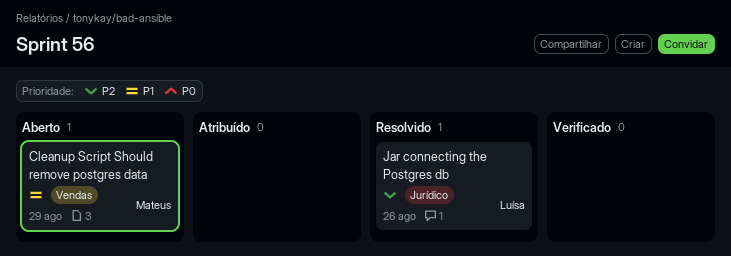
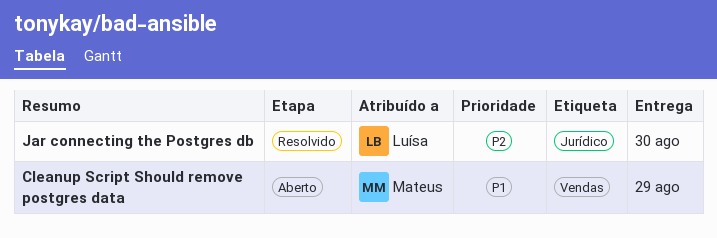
Jar connecting the Postgres db, due: Aug 26 -> Aug 30

